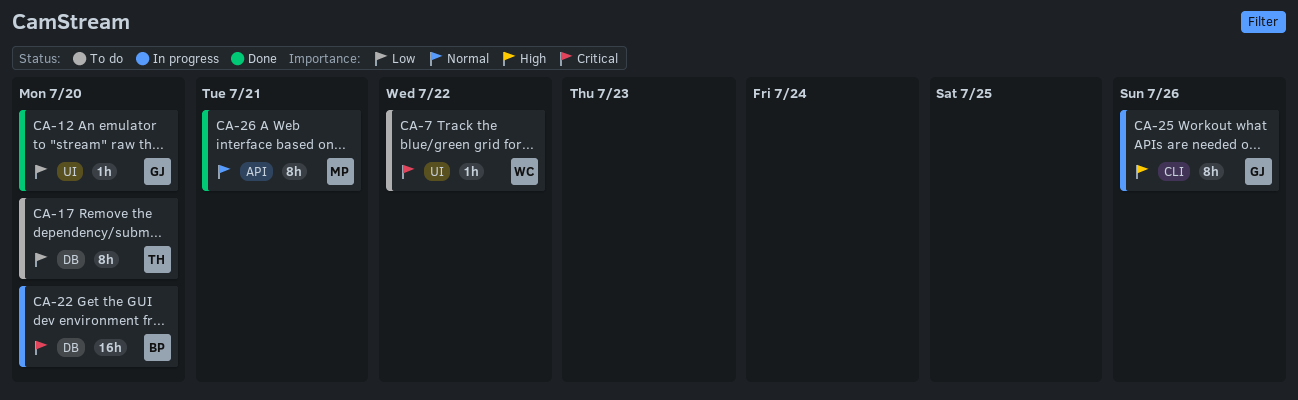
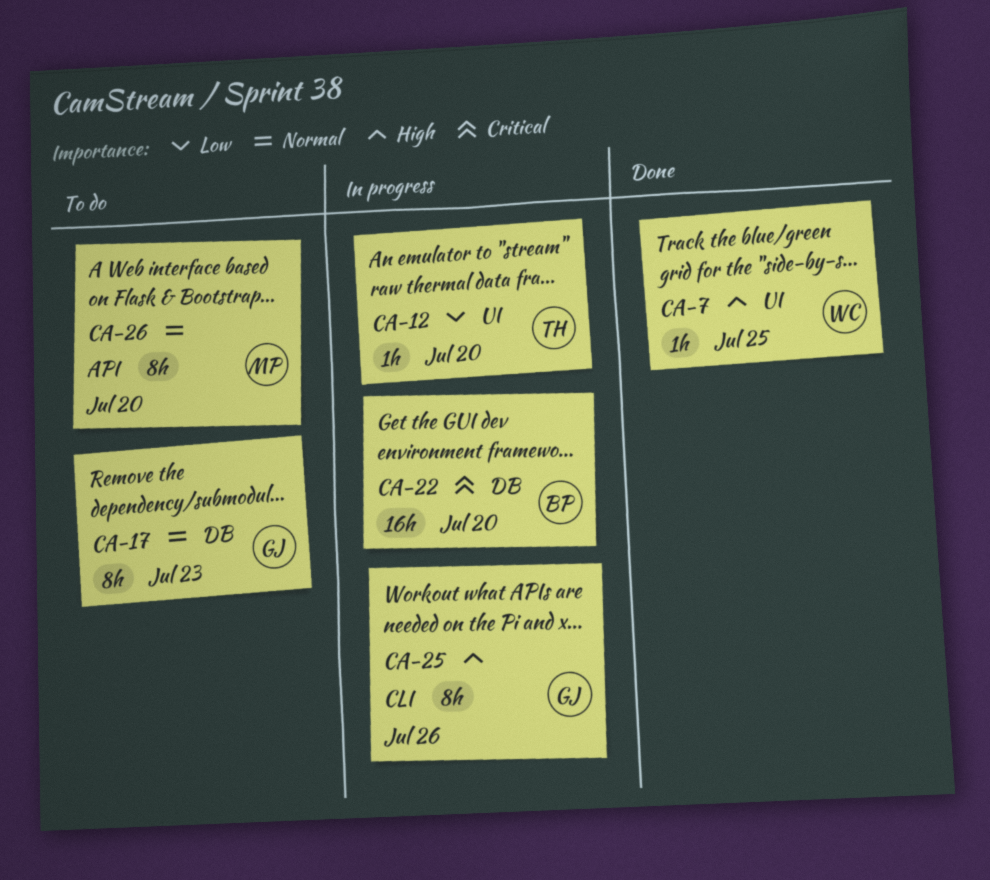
CA-7, status: To do -> Done
CA-7, priority: Critical -> High
CA-7, due: Jul 22 -> Jul 25
CA-12, status: Done -> In progress
CA-12, owner: GJ -> TH
CA-17, owner: TH -> GJ
CA-17, priority: Low -> Normal
CA-17, due: Jul 20 -> Jul 23
CA-26, status: Done -> To do
CA-26, due: Jul 21 -> Jul 20

